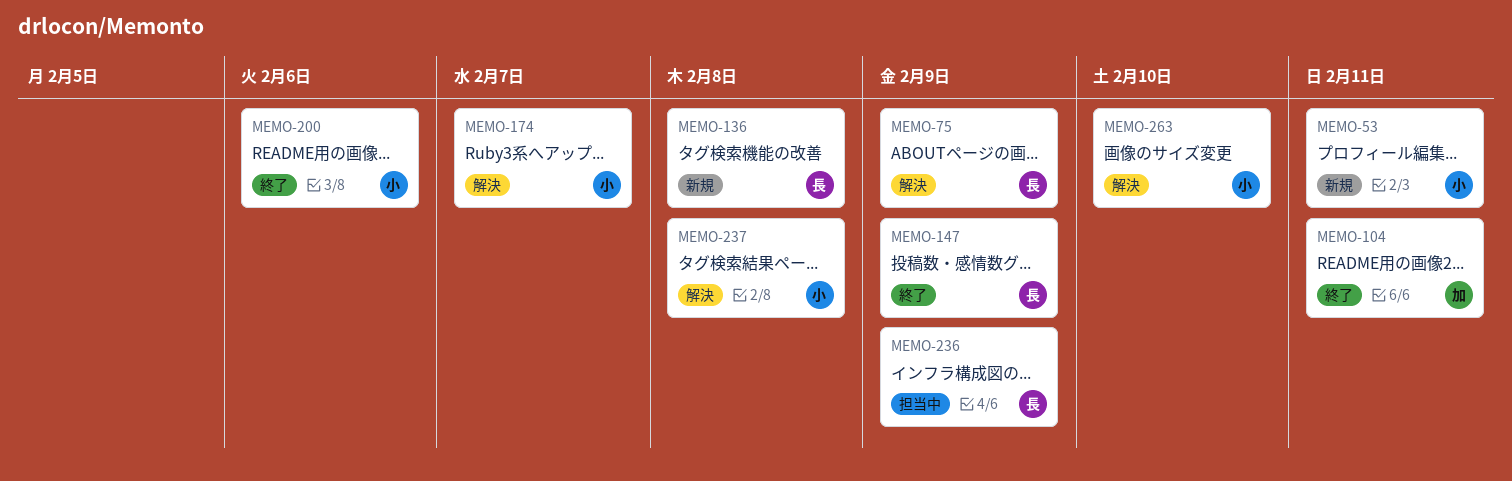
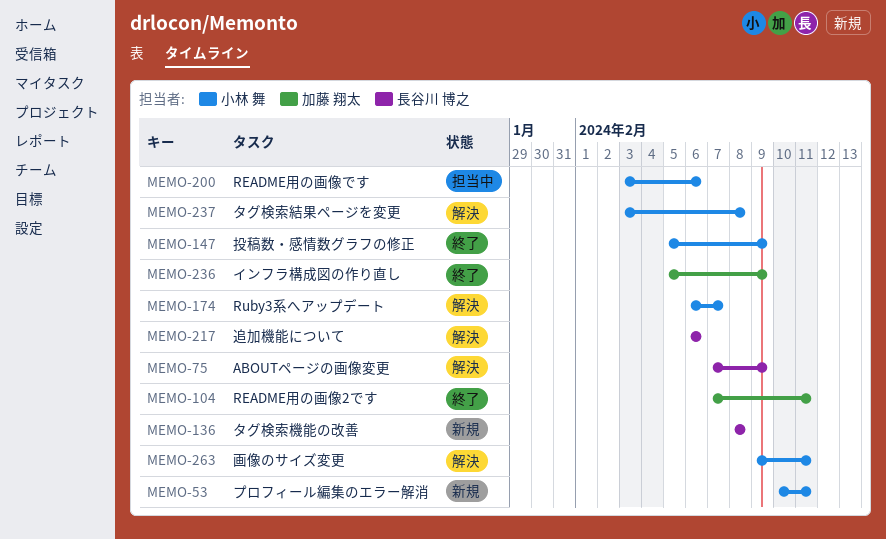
MEMO-147, owner: 長谷川 博之 -> 小林 舞
MEMO-200, status: 終了 -> 担当中
MEMO-217: none -> present
MEMO-236, status: 担当中 -> 終了
MEMO-236, owner: 長谷川 博之 -> 加藤 翔太
MEMO-263, due: Feb 10 -> Feb 11

